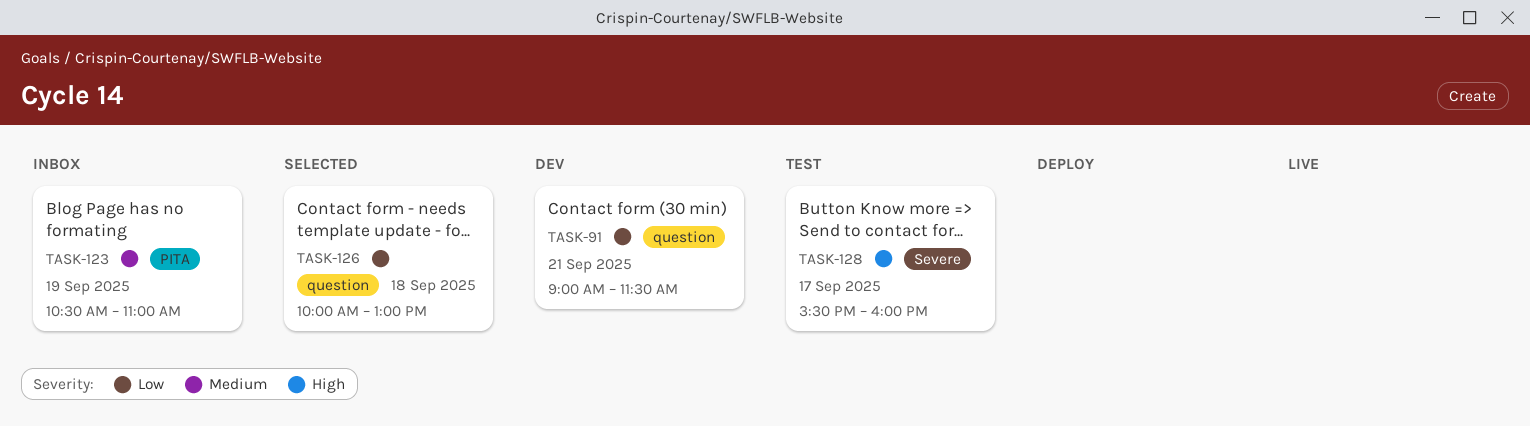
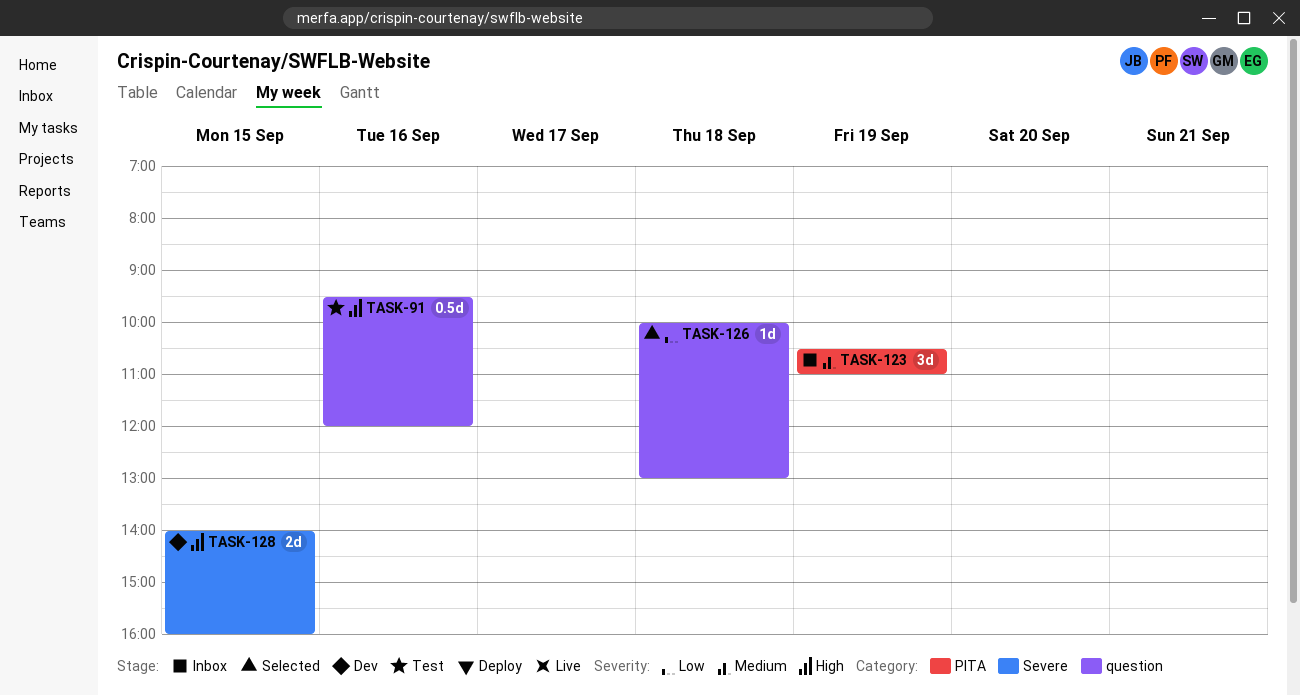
TASK-91, status: Dev -> Test
TASK-91, priority: Low -> High
TASK-91, day: Sep 21 -> Sep 16
TASK-91, begins: 09:00 -> 09:30
TASK-91, ends: 11:30 -> 12:00
TASK-128, status: Test -> Dev
TASK-128, day: Sep 17 -> Sep 15
TASK-128, begins: 15:30 -> 14:00

